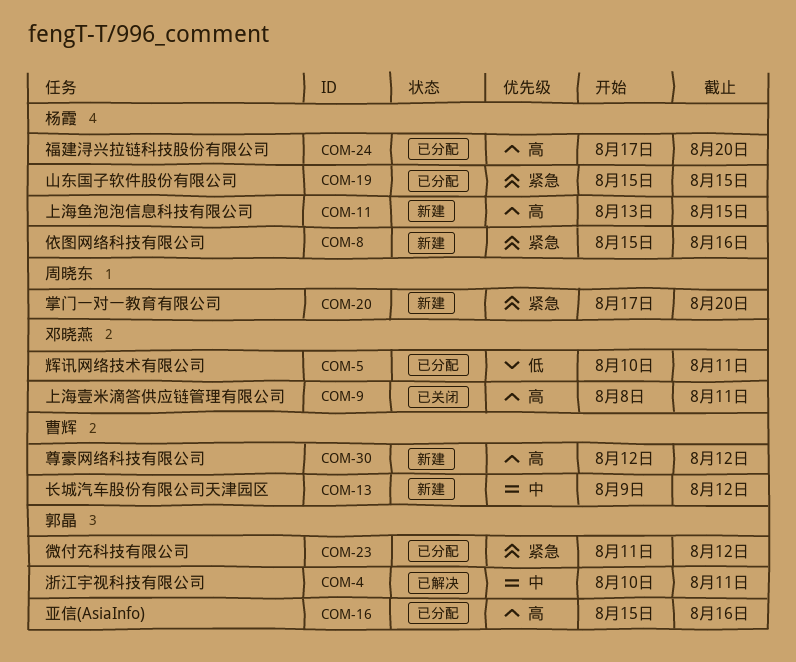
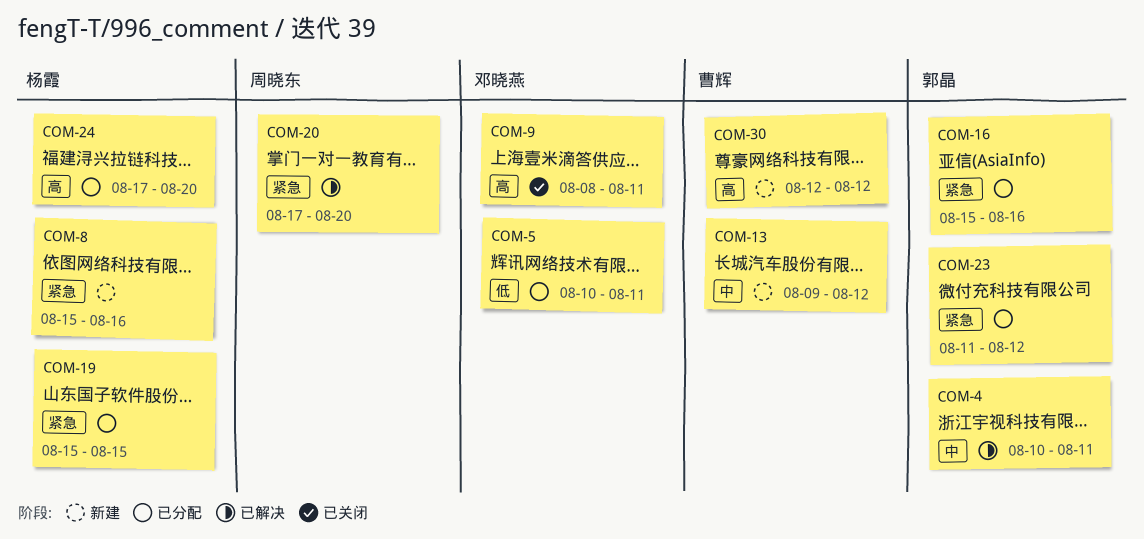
COM-11: present -> none
COM-16, priority: 高 -> 紧急
COM-20, status: 新建 -> 已解决

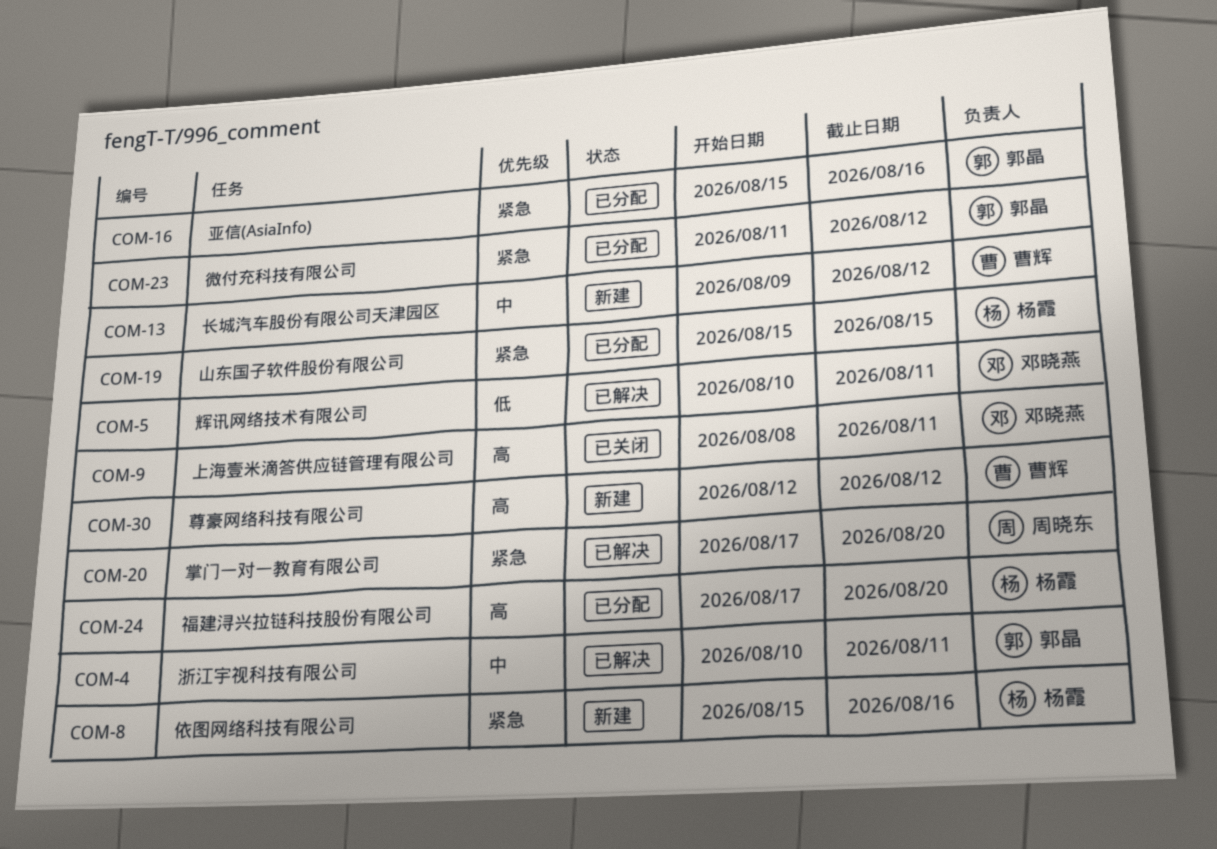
COM-5, status: 已分配 -> 已解决

